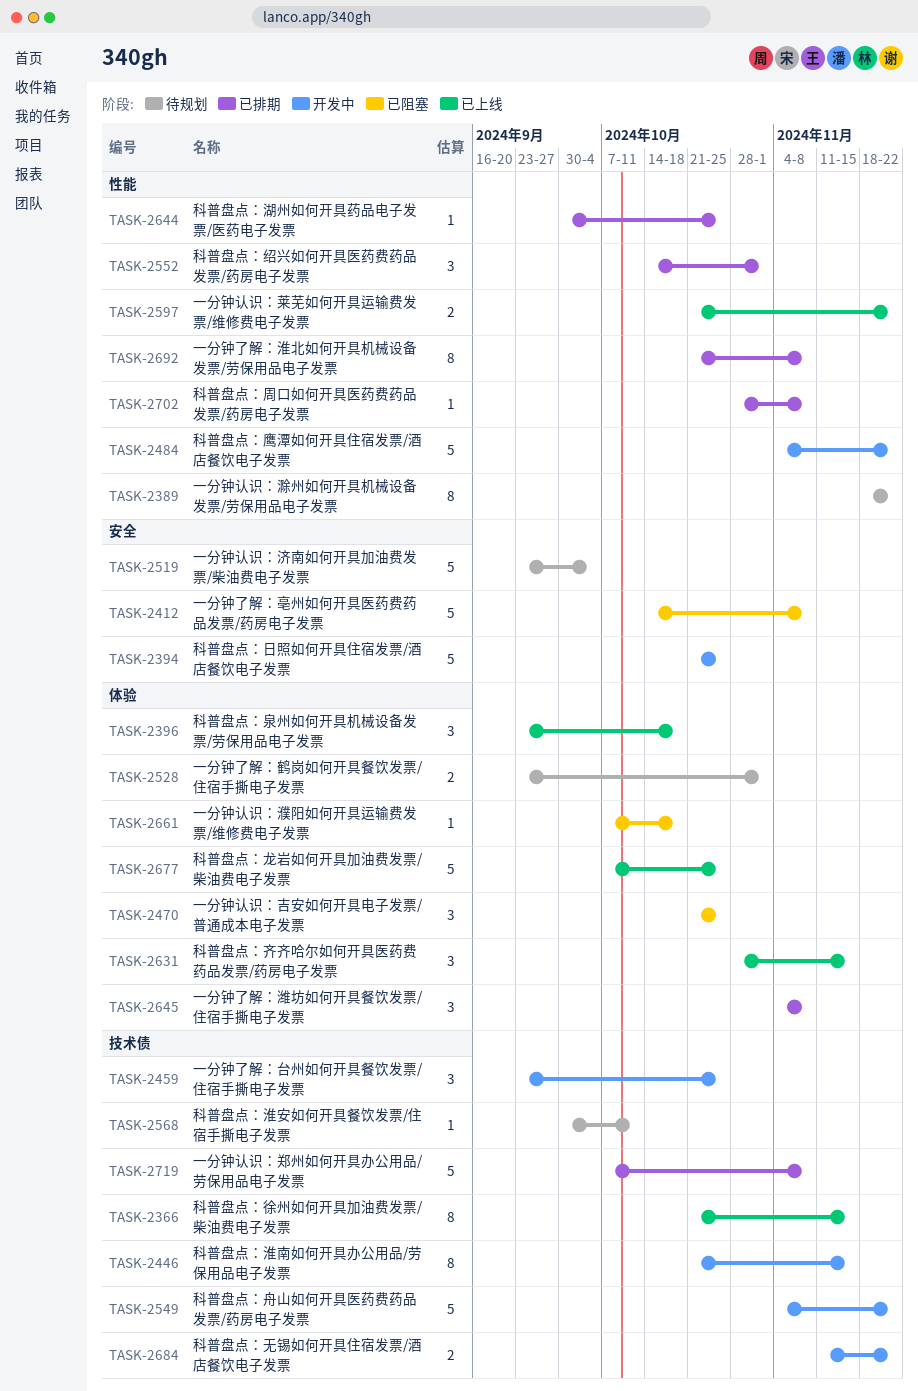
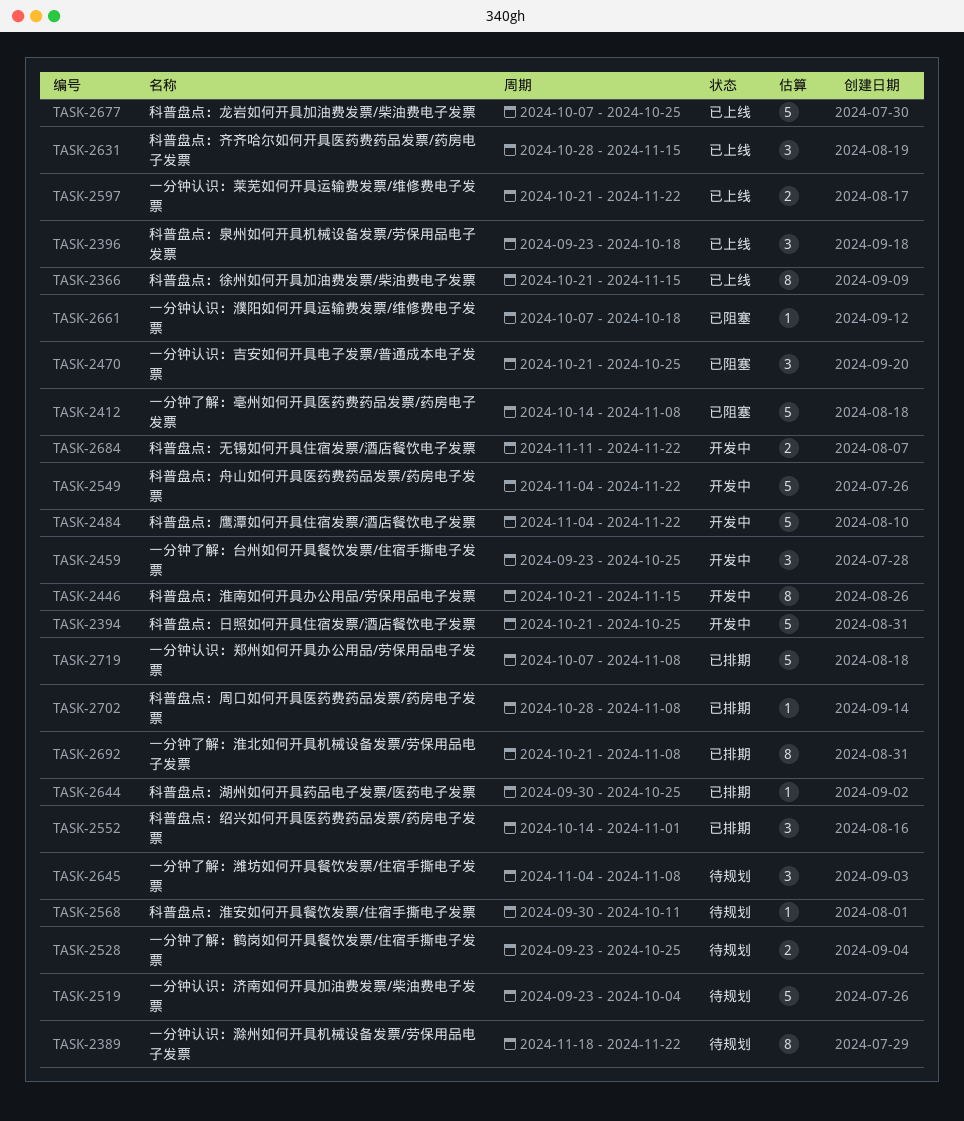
TASK-2528, due: Nov 1 -> Oct 25
TASK-2645, status: 已排期 -> 待规划

